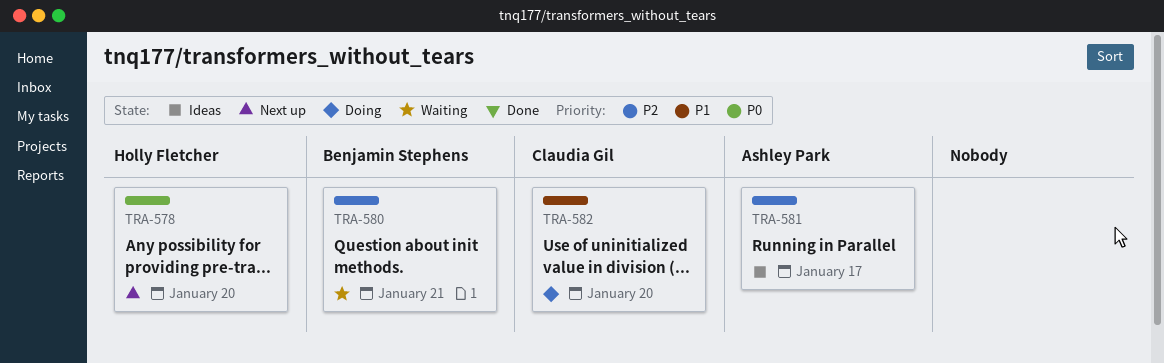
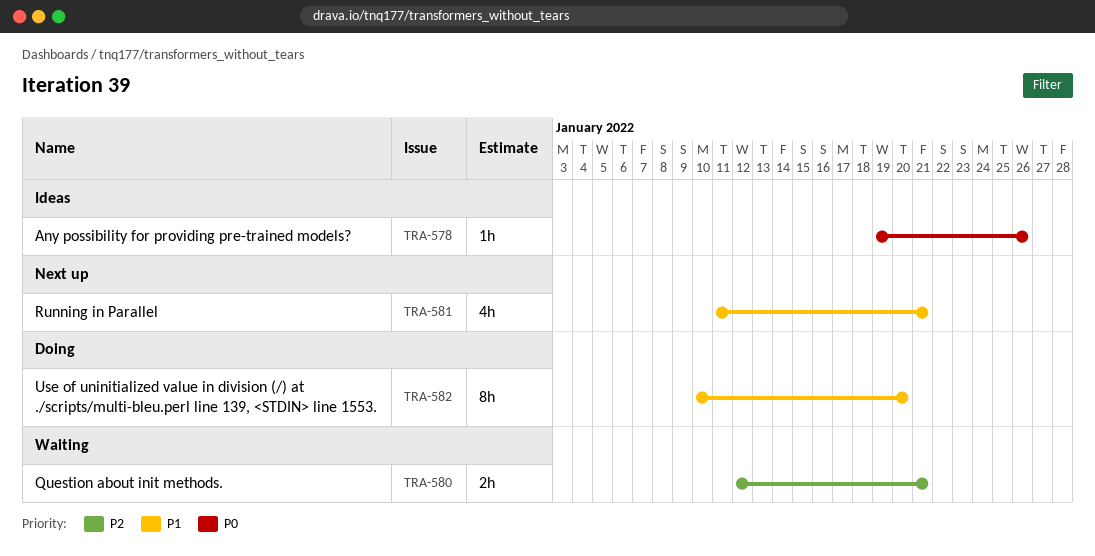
TRA-578, status: Next up -> Ideas
TRA-578, due: Jan 20 -> Jan 26
TRA-581, status: Ideas -> Next up
TRA-581, priority: P2 -> P1
TRA-581, due: Jan 17 -> Jan 21

